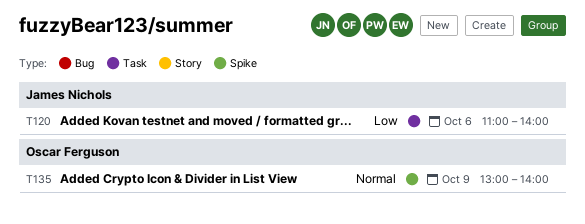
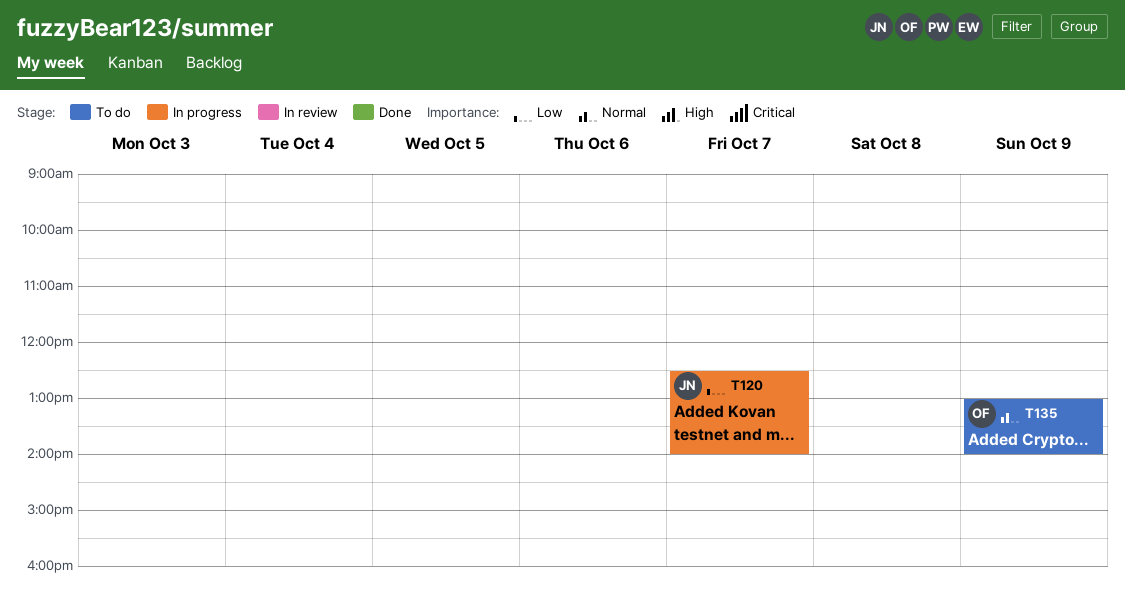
T120, day: Oct 6 -> Oct 7
T120, begins: 11:00 -> 12:30

